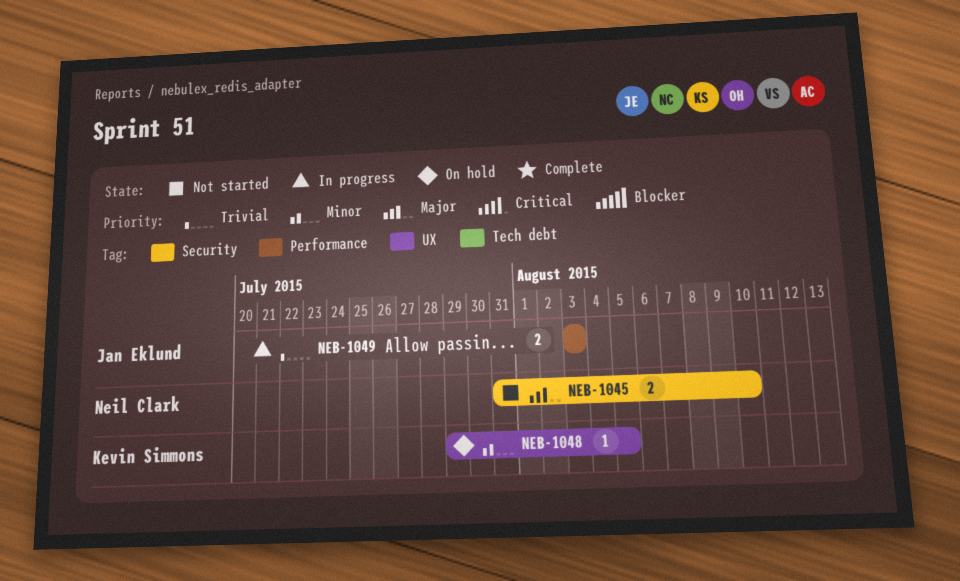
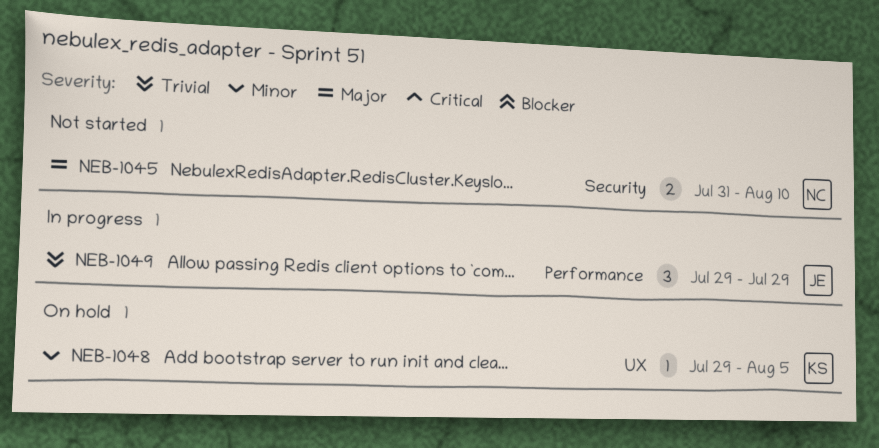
NEB-1049, estimate: 2 -> 3
NEB-1049, start: Aug 3 -> Jul 29
NEB-1049, due: Aug 3 -> Jul 29

